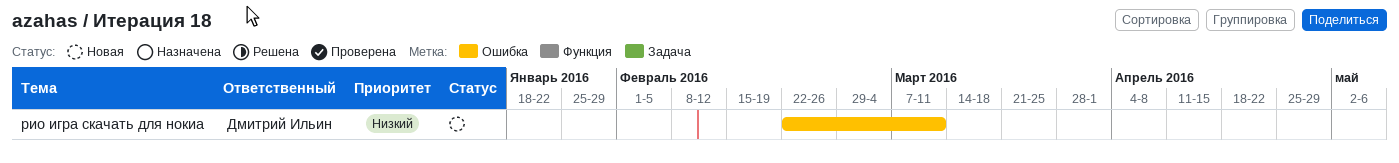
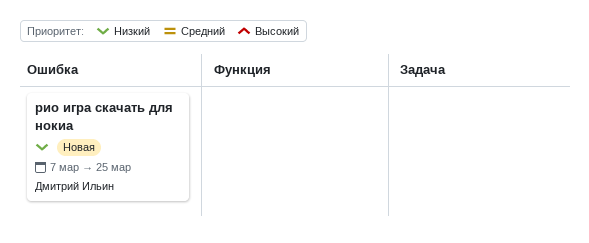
рио игра скачать для нокиа, start: Feb 22 -> Mar 7
рио игра скачать для нокиа, due: Mar 11 -> Mar 25

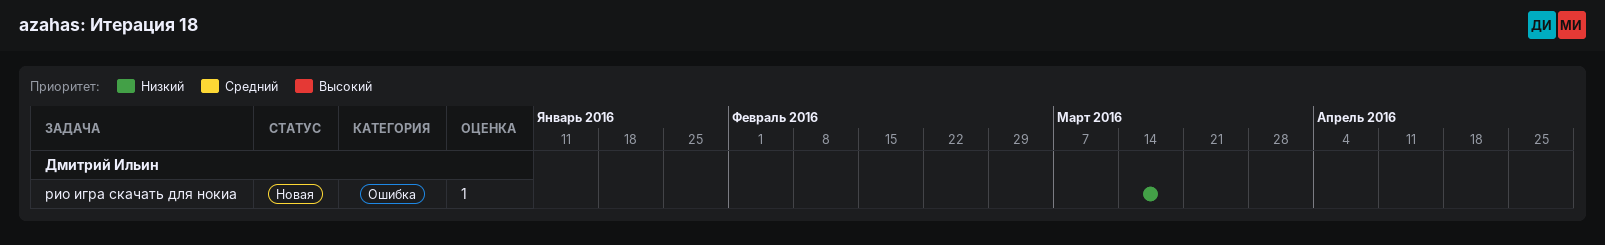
рио игра скачать для нокиа, start: Mar 7 -> Mar 14
рио игра скачать для нокиа, due: Mar 25 -> Mar 18

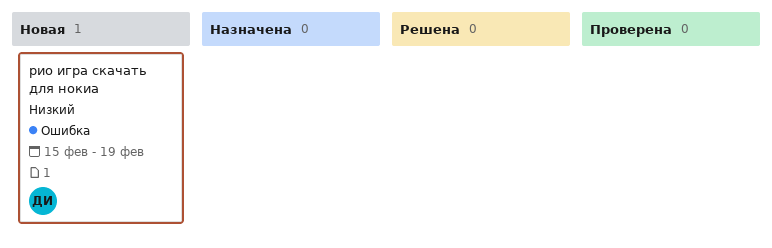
рио игра скачать для нокиа, start: Mar 14 -> Feb 15
рио игра скачать для нокиа, due: Mar 18 -> Feb 19

